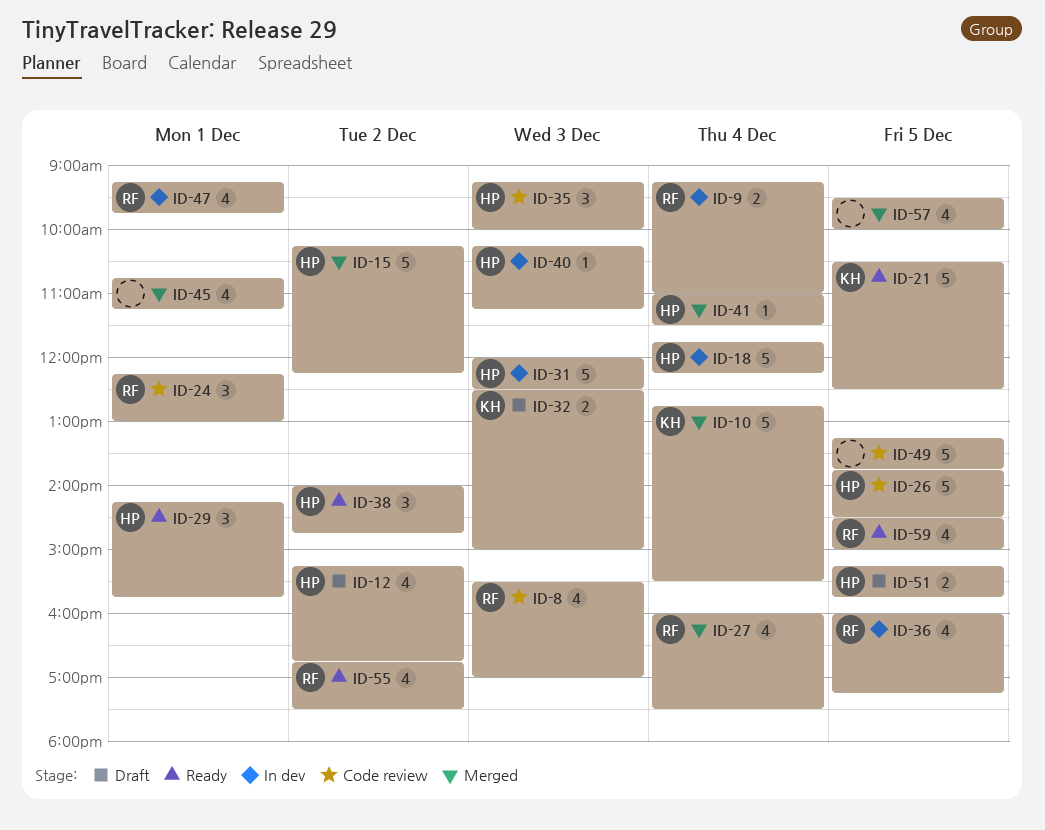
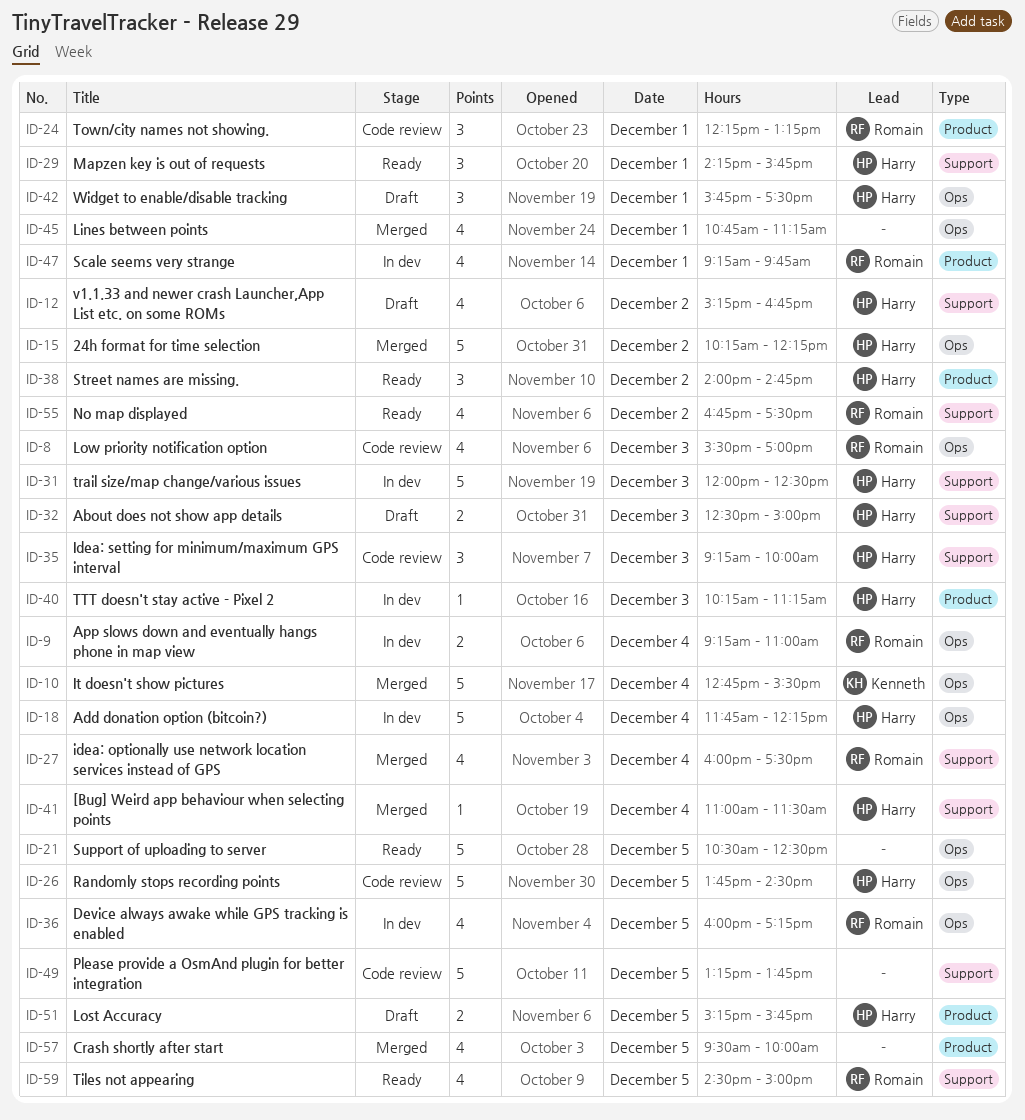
ID-21, owner: Kenneth -> none
ID-24, ends: 13:00 -> 13:15
ID-32, owner: Kenneth -> Harry
ID-42: none -> present

